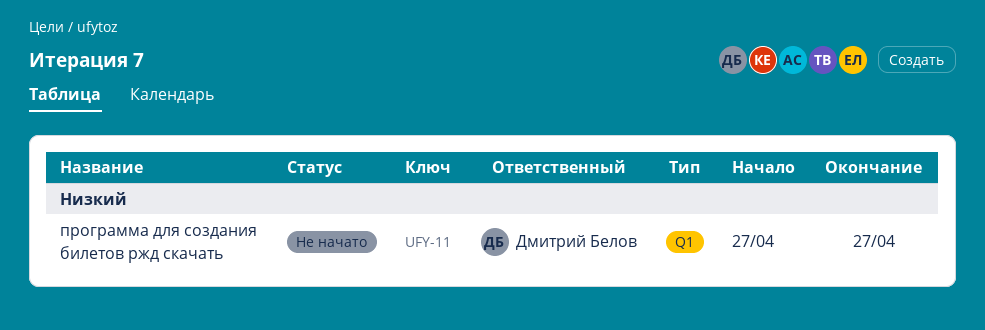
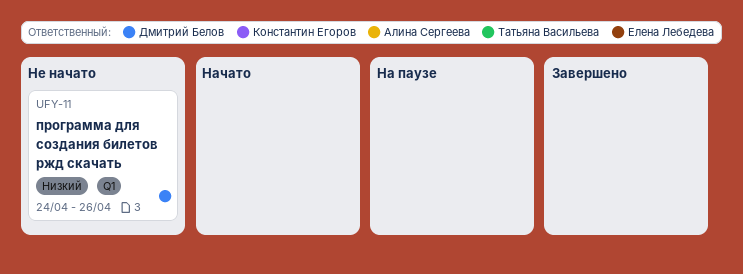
UFY-11, start: Apr 27 -> Apr 24
UFY-11, due: Apr 27 -> Apr 26

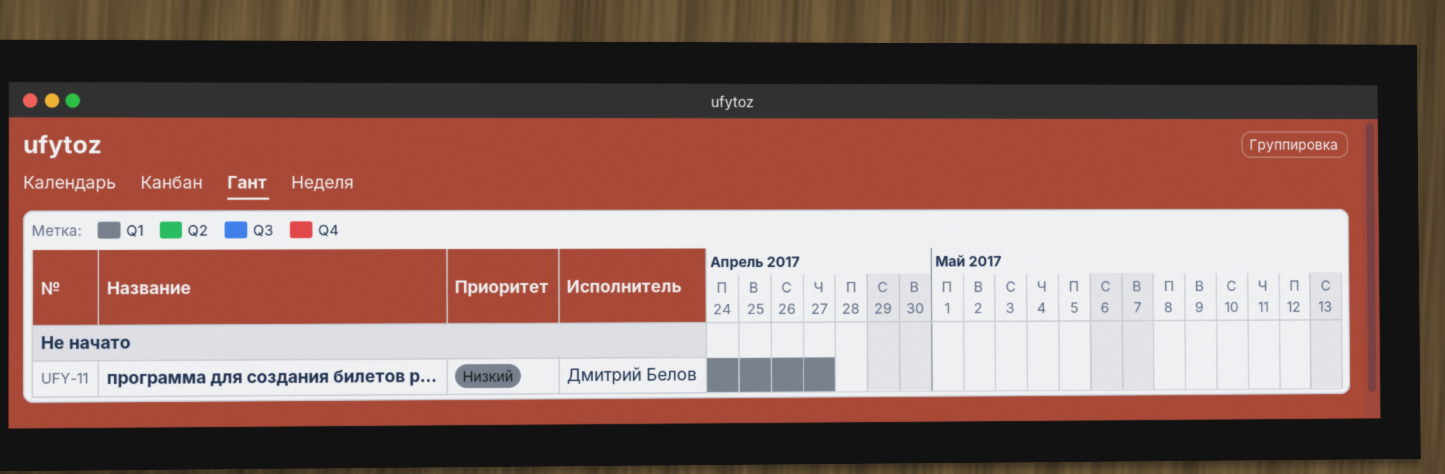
UFY-11, due: Apr 26 -> Apr 27

